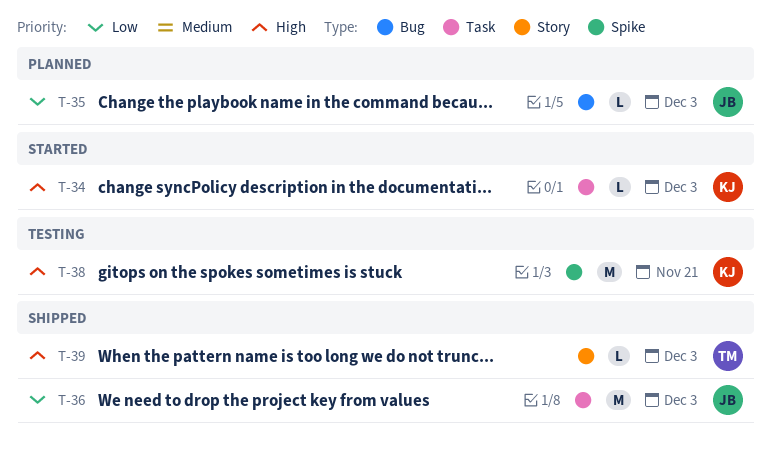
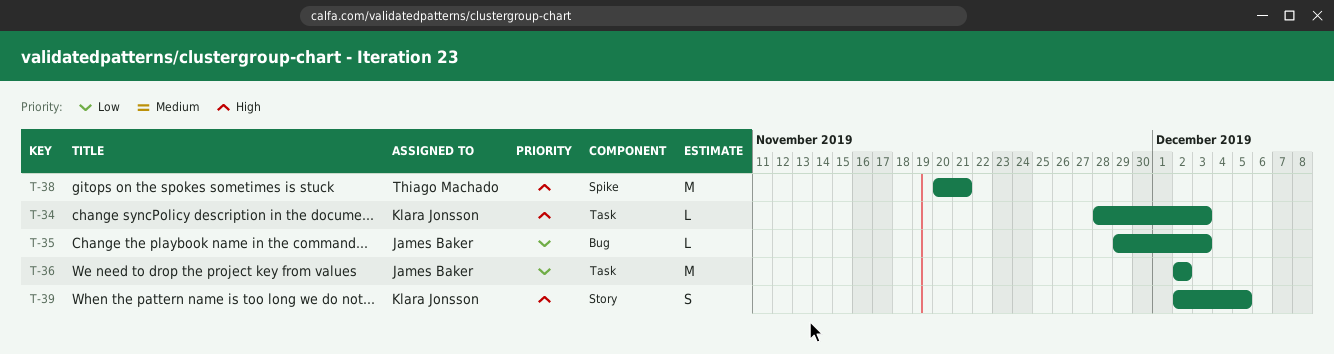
T-36, due: Dec 3 -> Dec 2
T-38, owner: Klara Jonsson -> Thiago Machado
T-39, owner: Thiago Machado -> Klara Jonsson
T-39, estimate: L -> S
T-39, due: Dec 3 -> Dec 5

